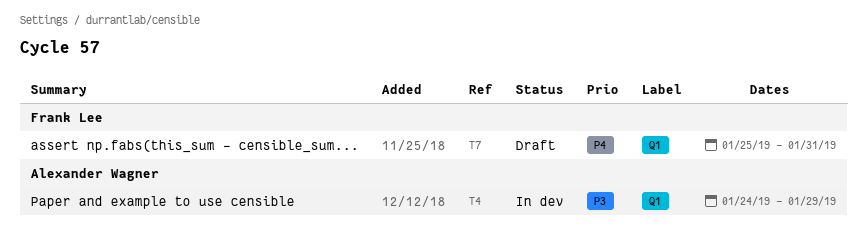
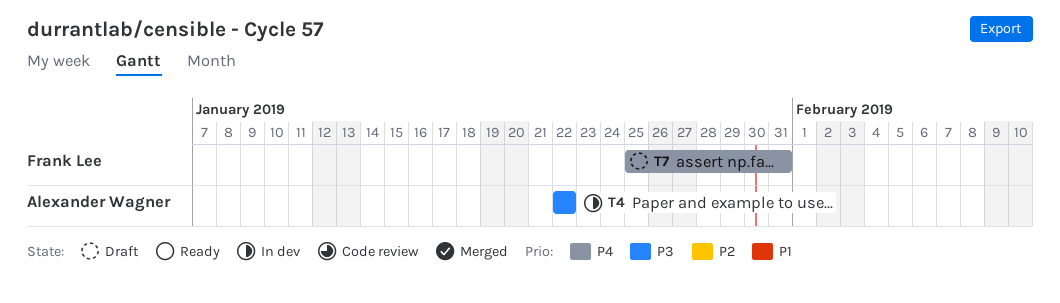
T4, start: Jan 24 -> Jan 22
T4, due: Jan 29 -> Jan 22

